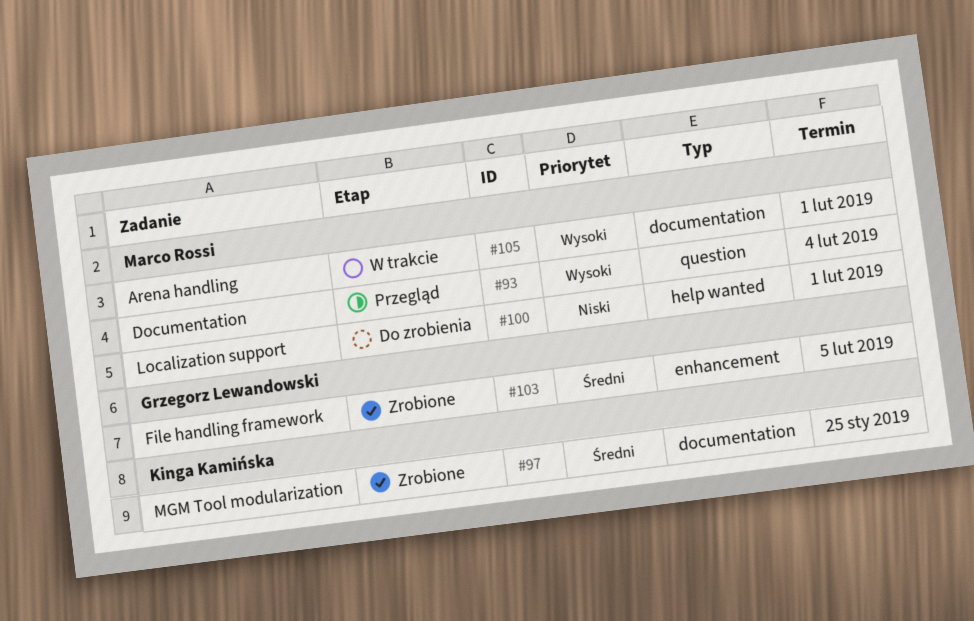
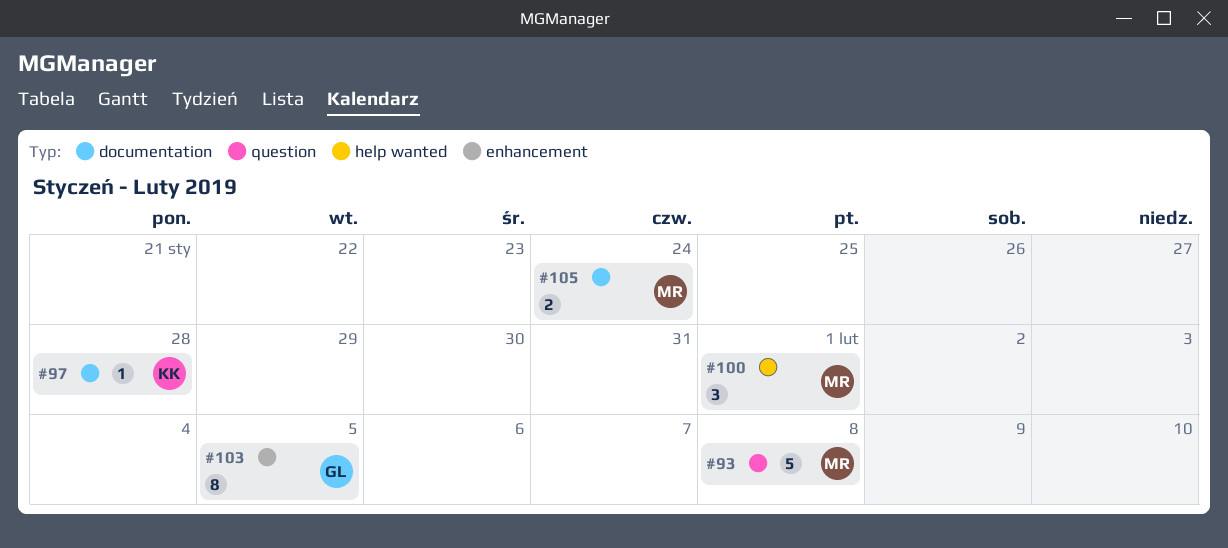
#93, due: Feb 4 -> Feb 8
#97, due: Jan 25 -> Jan 28
#105, due: Feb 1 -> Jan 24

